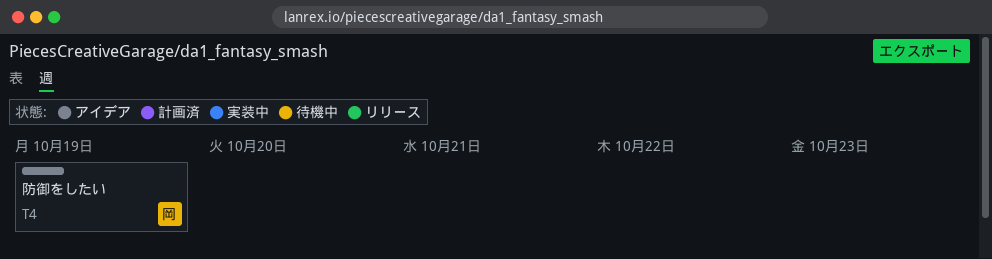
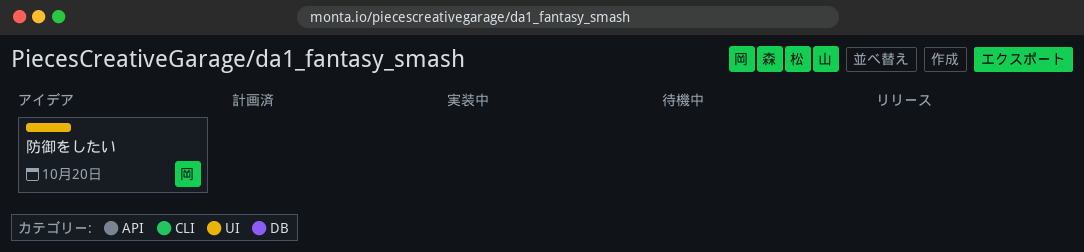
防御をしたい, due: Oct 19 -> Oct 20

